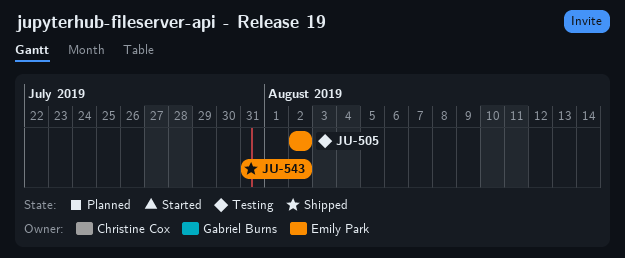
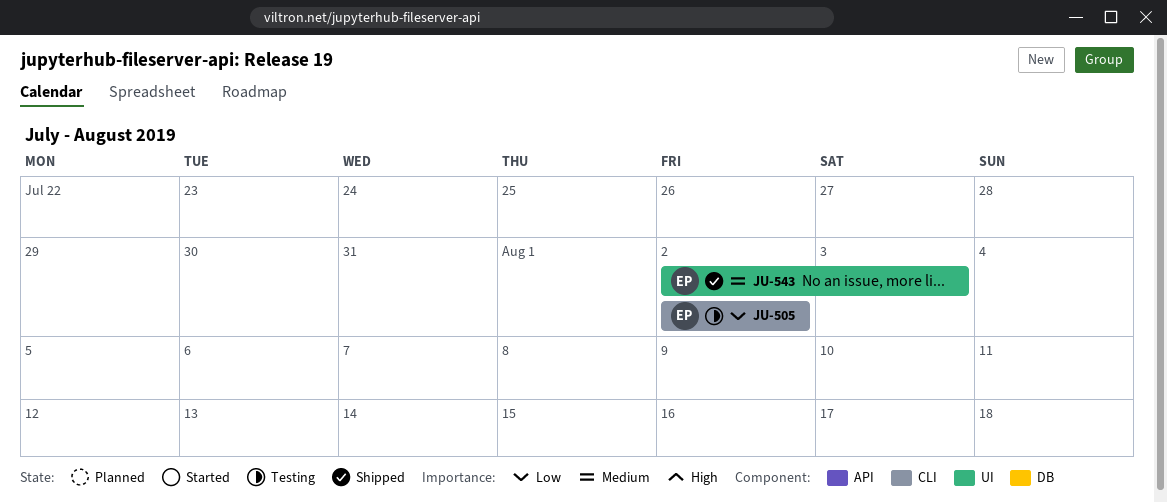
JU-543, start: Jul 31 -> Aug 2
JU-543, due: Aug 2 -> Aug 3

